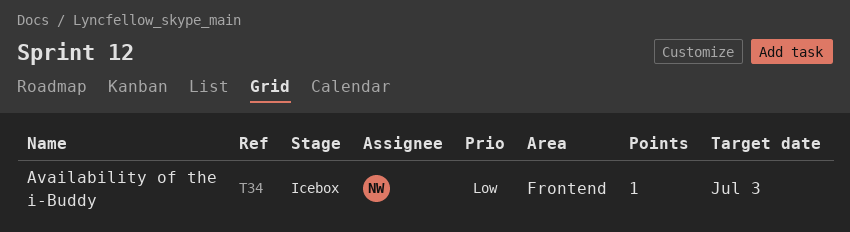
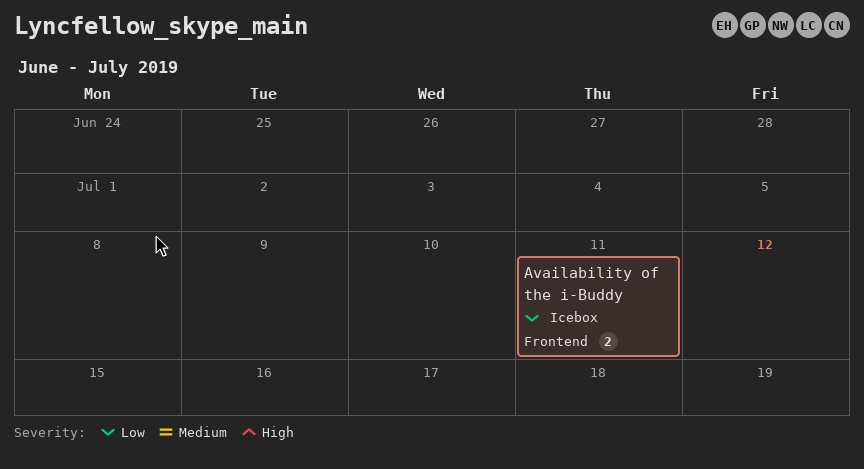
Availability of the i-Buddy, estimate: 1 -> 2
Availability of the i-Buddy, due: Jul 3 -> Jul 11

